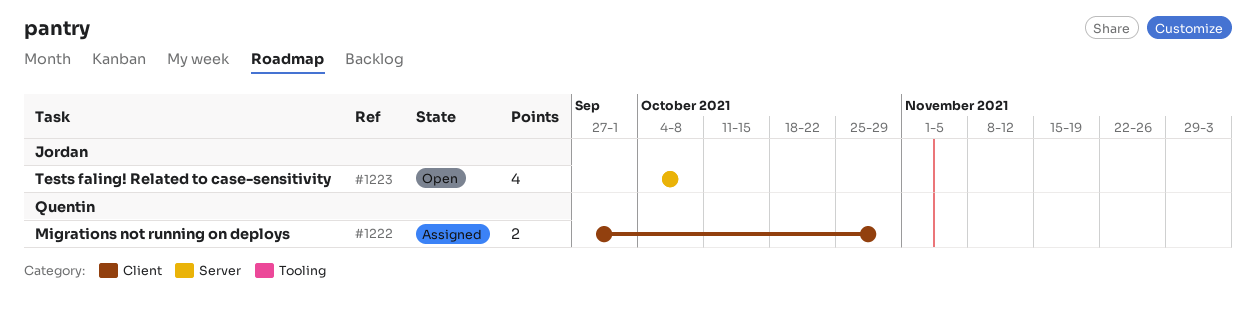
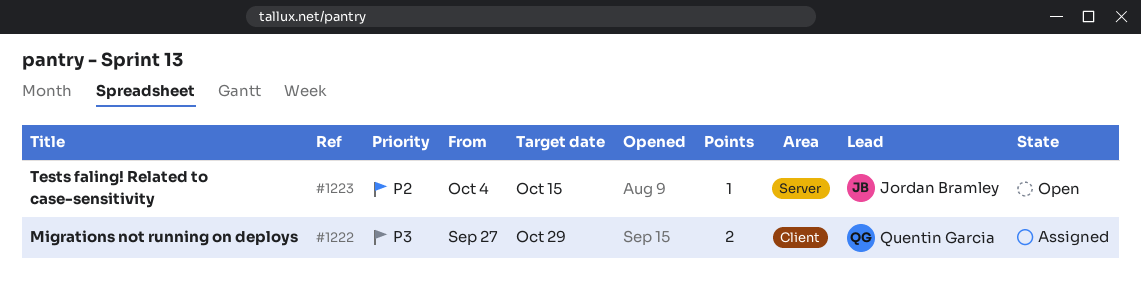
#1223, estimate: 4 -> 1
#1223, due: Oct 8 -> Oct 15

